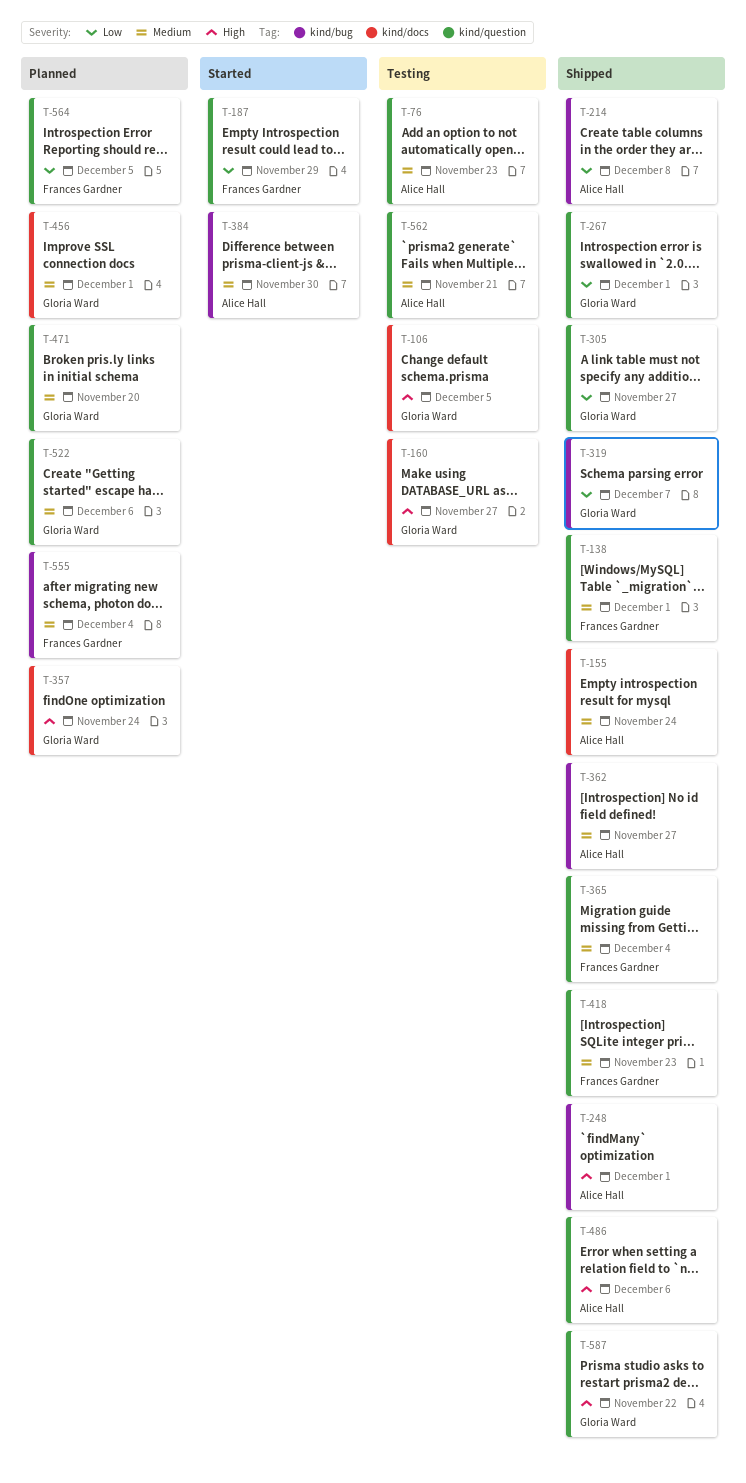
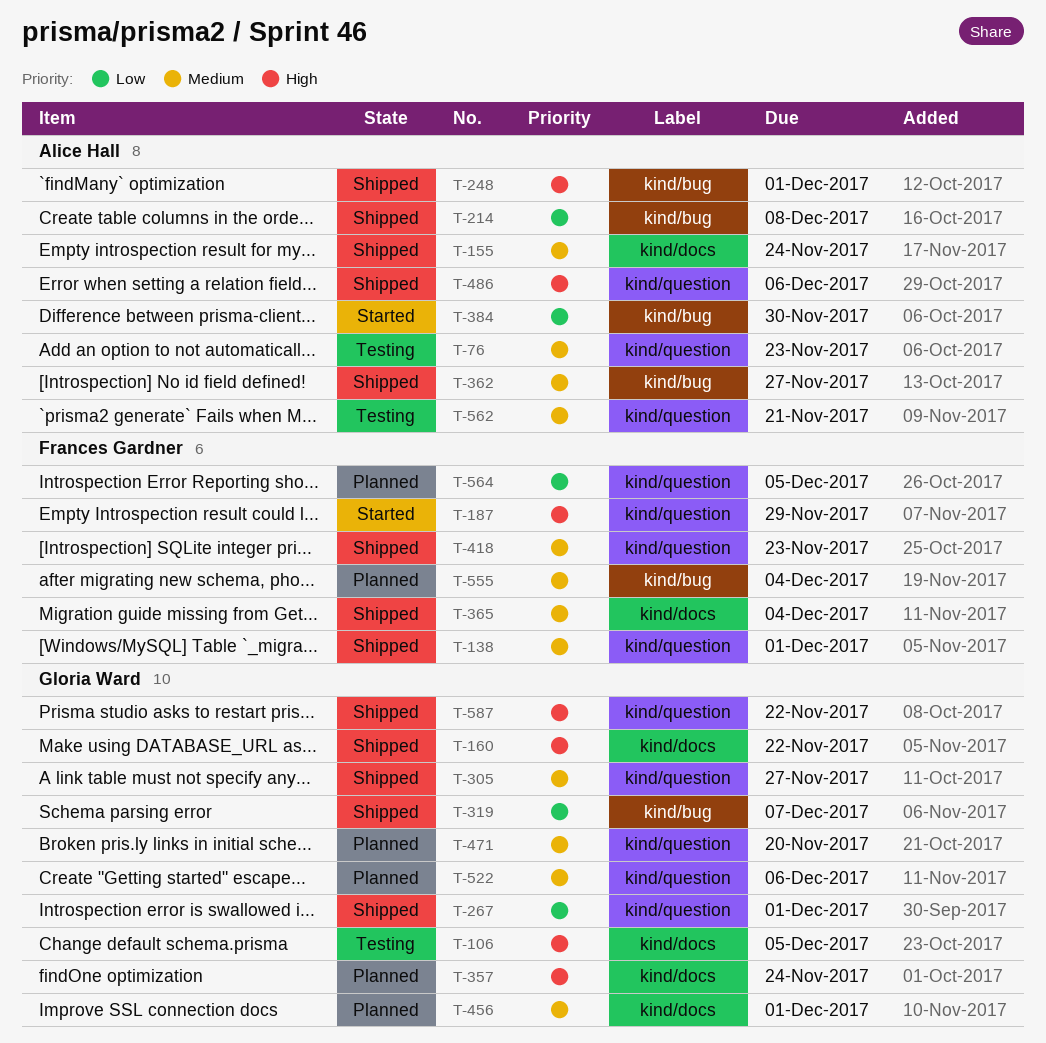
T-160, status: Testing -> Shipped
T-160, due: Nov 27 -> Nov 22
T-187, priority: Low -> High
T-305, priority: Low -> Medium
T-365, label: kind/question -> kind/docs
T-384, priority: Medium -> Low

